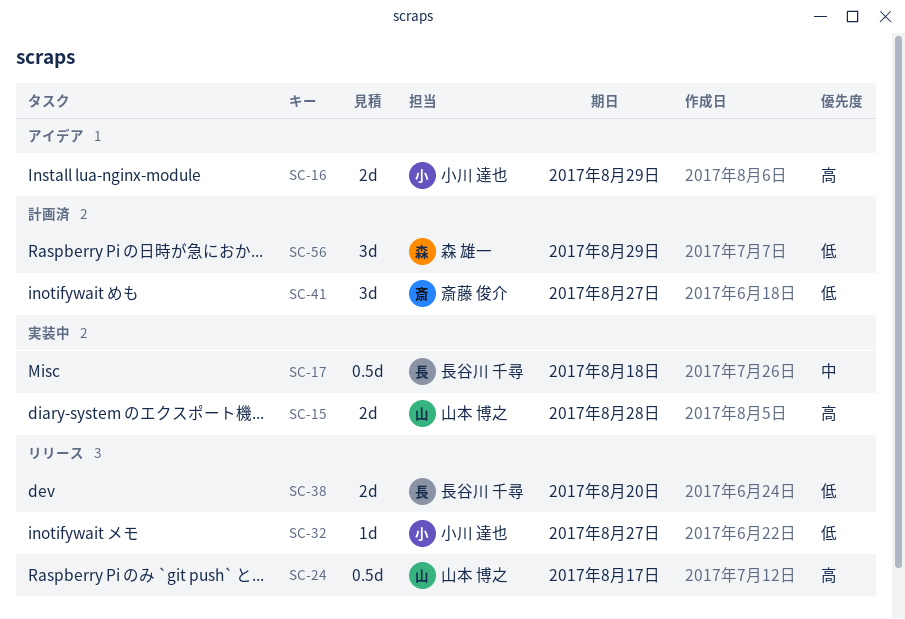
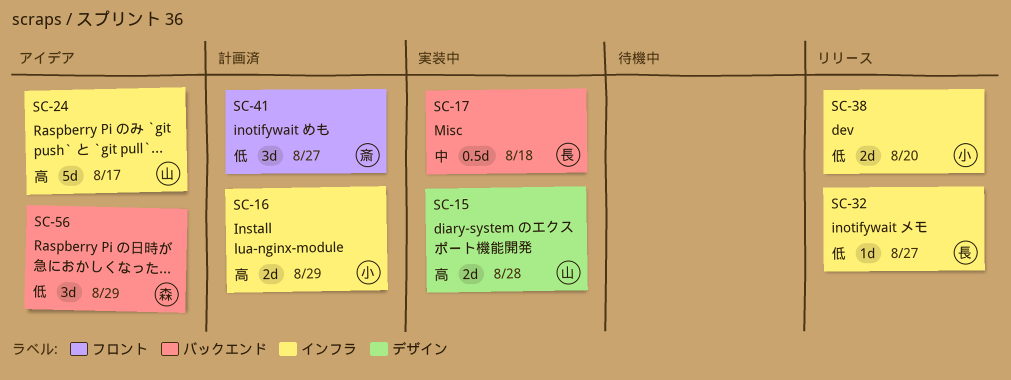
SC-16, status: アイデア -> 計画済
SC-24, status: リリース -> アイデア
SC-24, estimate: 0.5d -> 5d
SC-32, owner: 小川 達也 -> 長谷川 千尋
SC-38, owner: 長谷川 千尋 -> 小川 達也
SC-56, status: 計画済 -> アイデア

